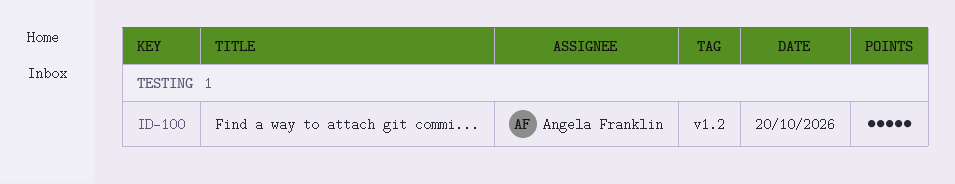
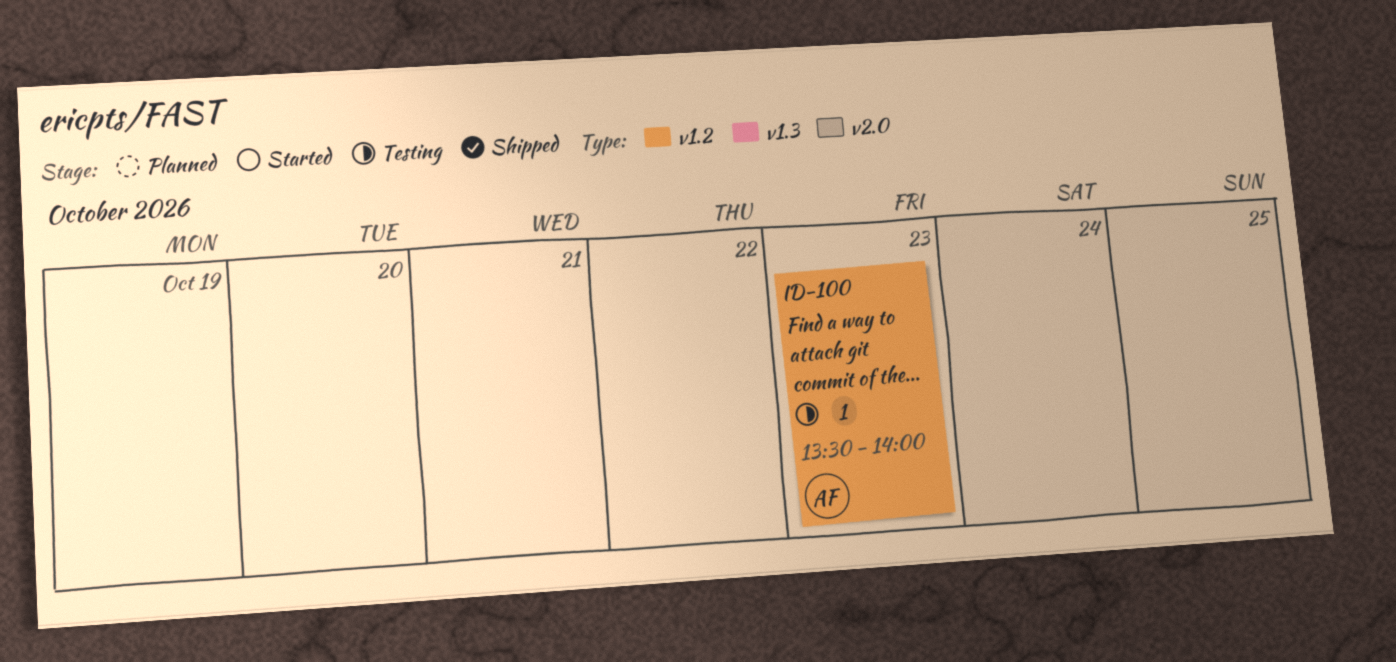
ID-100, estimate: 5 -> 1
ID-100, day: Oct 20 -> Oct 23

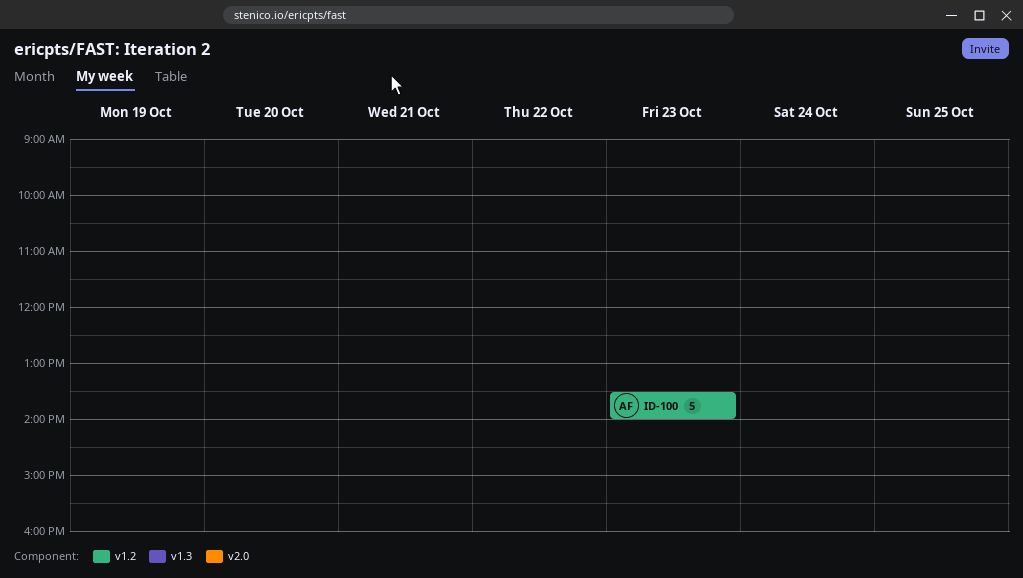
ID-100, estimate: 1 -> 5

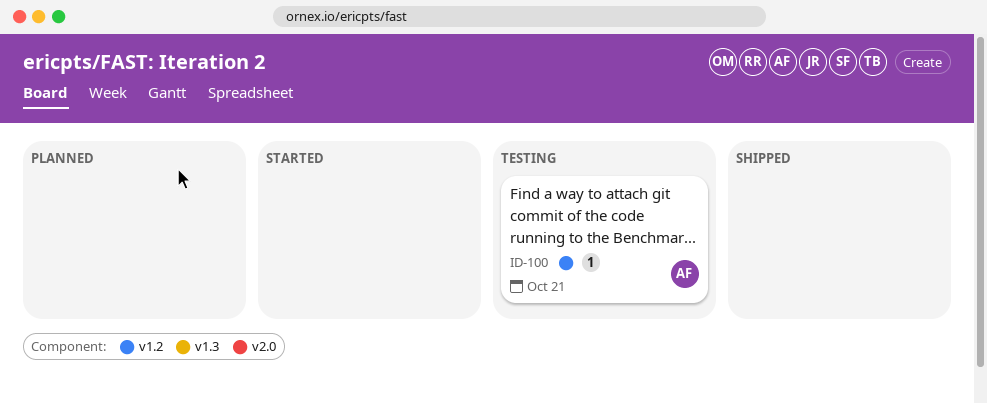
ID-100, estimate: 5 -> 1
ID-100, day: Oct 23 -> Oct 21

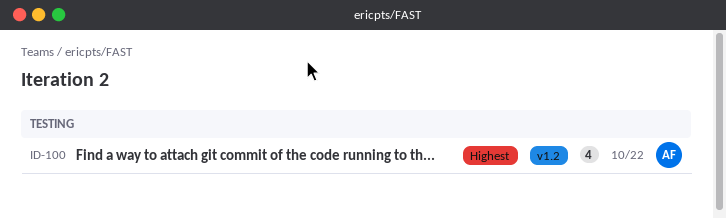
ID-100, estimate: 1 -> 4
ID-100, day: Oct 21 -> Oct 22

